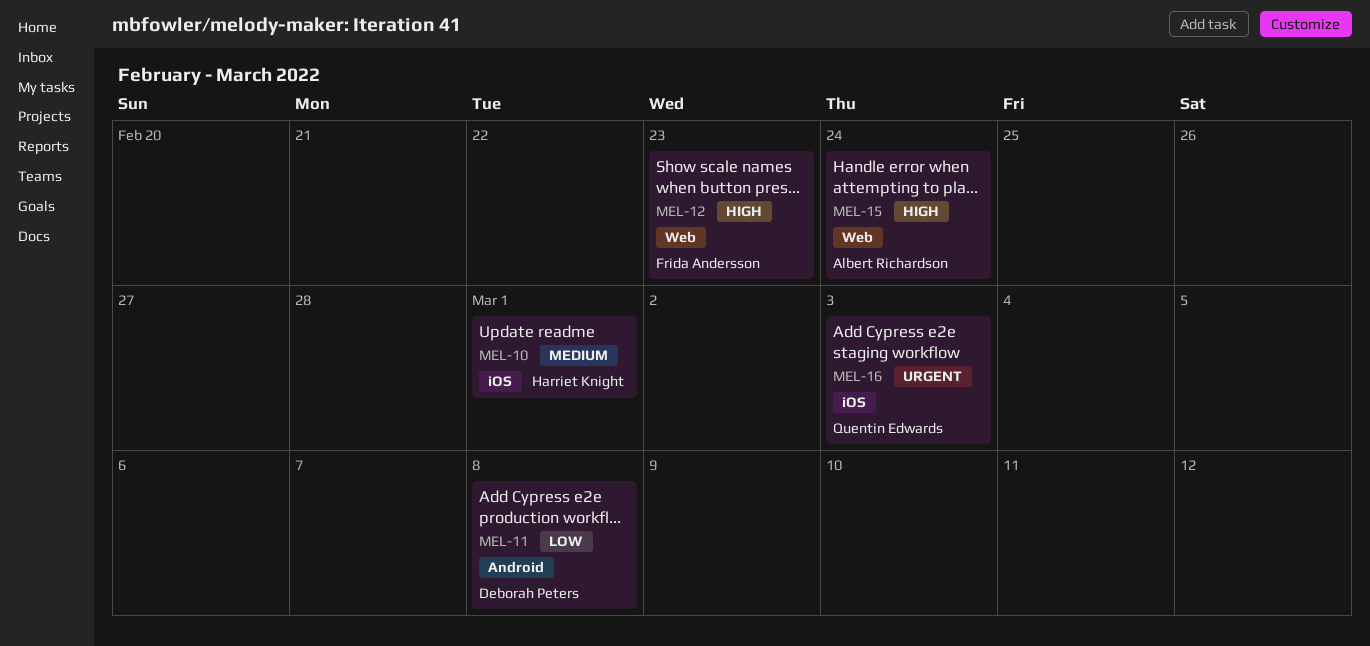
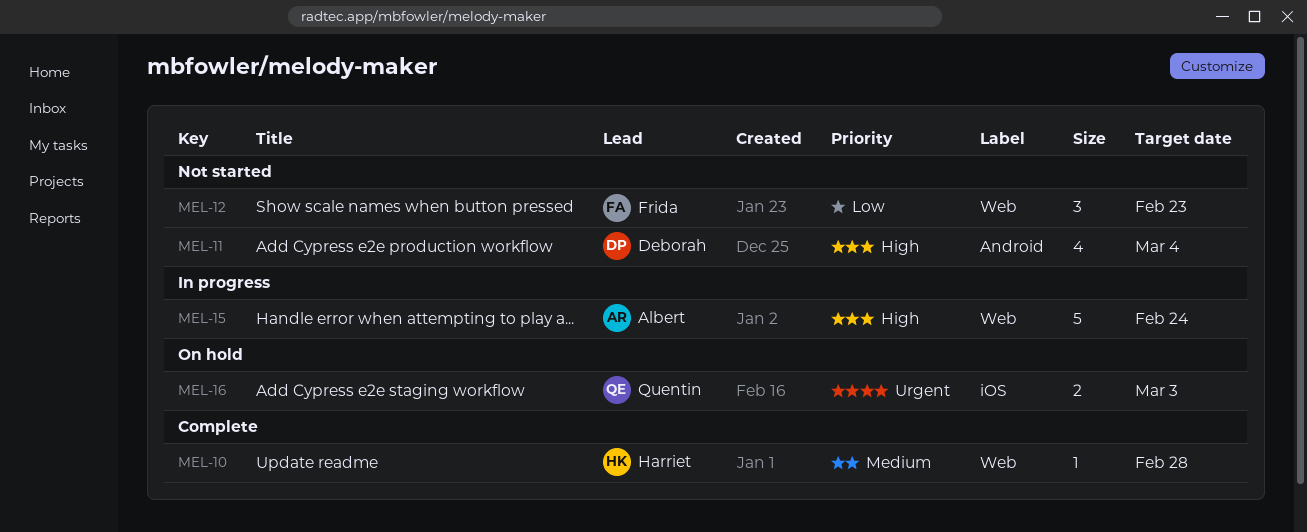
MEL-10, label: iOS -> Web
MEL-10, due: Mar 1 -> Feb 28
MEL-11, priority: Low -> High
MEL-11, due: Mar 8 -> Mar 4
MEL-12, priority: High -> Low

